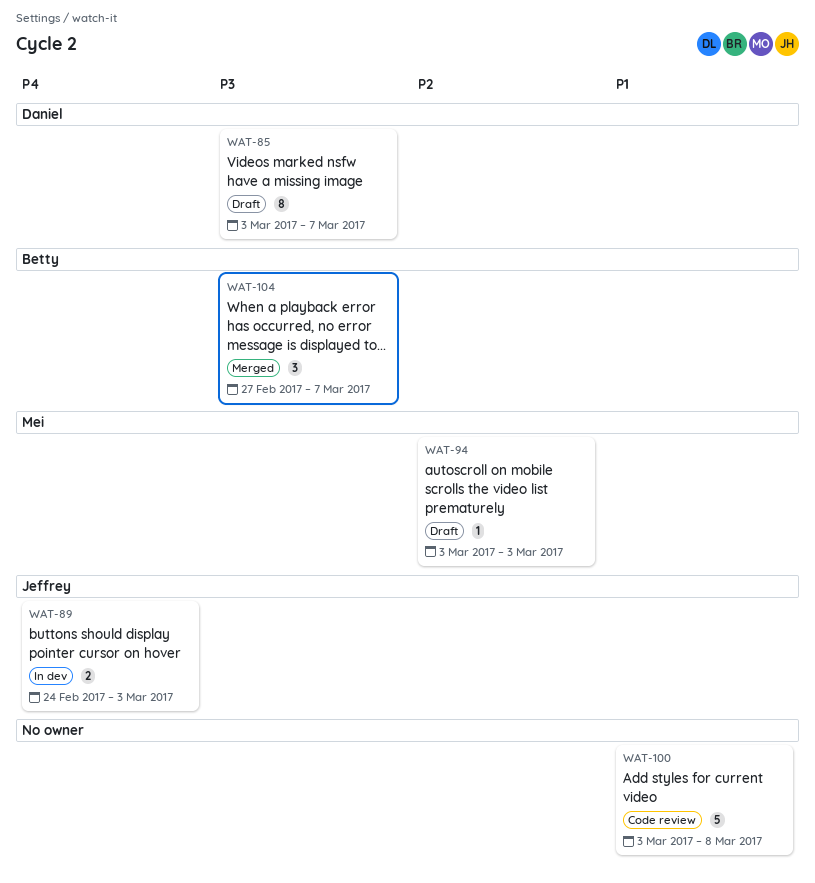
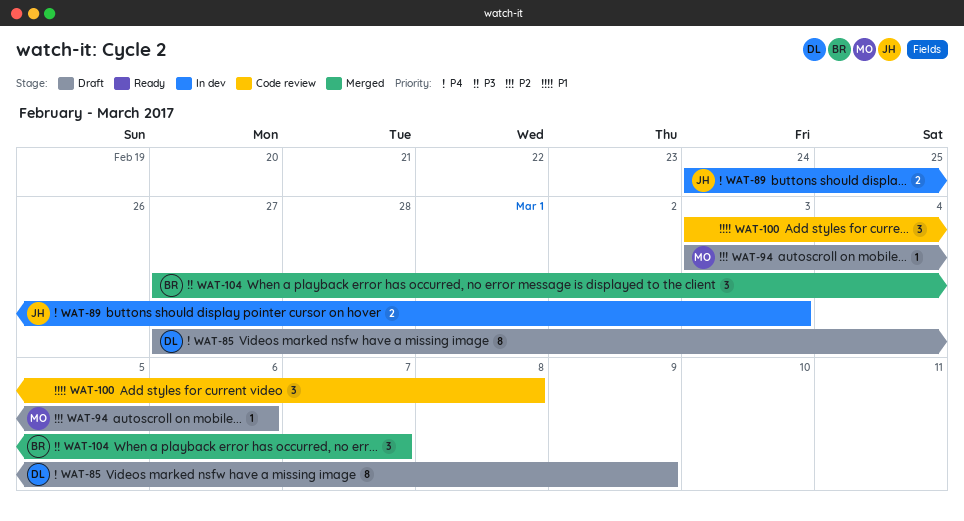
WAT-85, priority: P3 -> P4
WAT-85, start: Mar 3 -> Feb 27
WAT-85, due: Mar 7 -> Mar 9
WAT-94, due: Mar 3 -> Mar 6
WAT-100, estimate: 5 -> 3

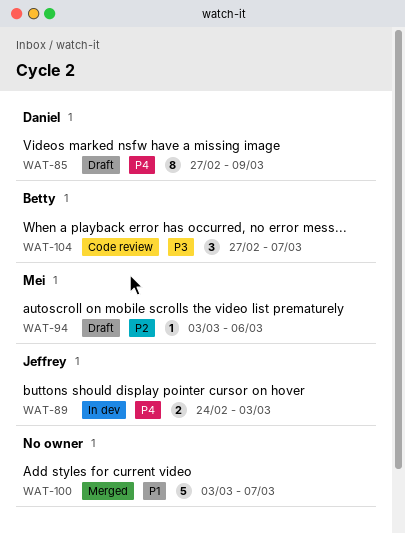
WAT-100, status: Code review -> Merged
WAT-100, estimate: 3 -> 5
WAT-100, due: Mar 8 -> Mar 7
WAT-104, status: Merged -> Code review

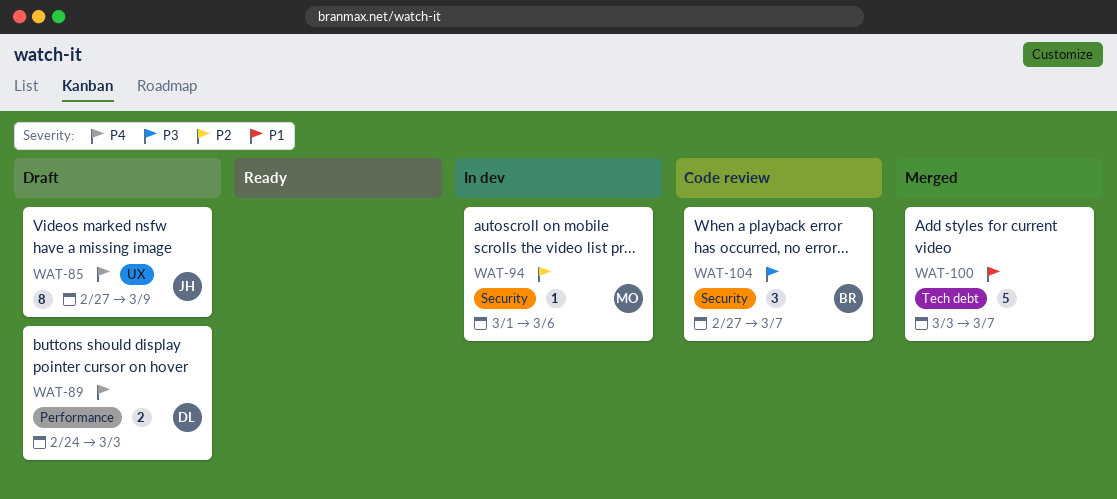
WAT-85, owner: Daniel -> Jeffrey
WAT-89, status: In dev -> Draft
WAT-89, owner: Jeffrey -> Daniel
WAT-94, status: Draft -> In dev
WAT-94, start: Mar 3 -> Mar 1

